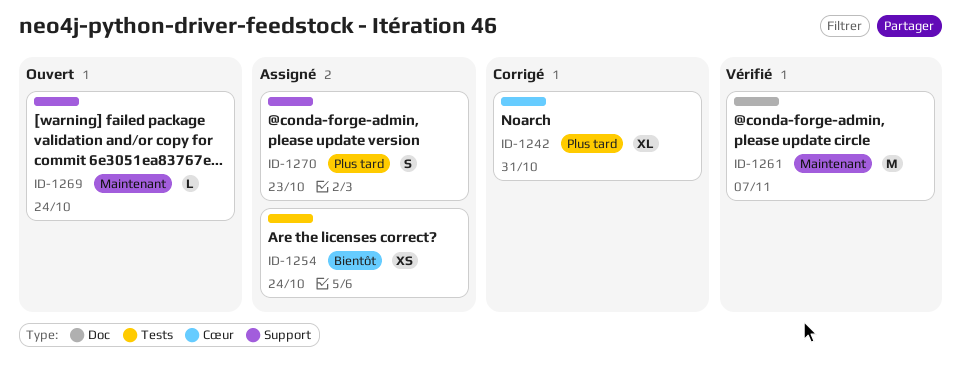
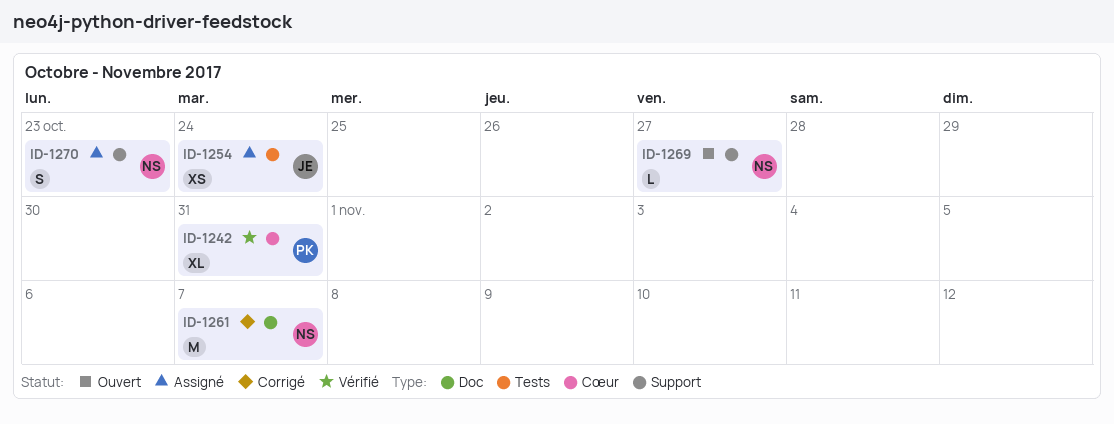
ID-1242, status: Corrigé -> Vérifié
ID-1261, status: Vérifié -> Corrigé
ID-1269, due: Oct 24 -> Oct 27

